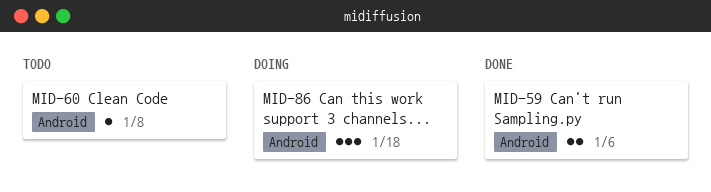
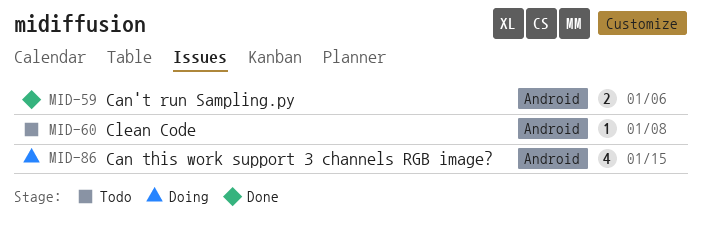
MID-86, estimate: 3 -> 4
MID-86, due: Jan 18 -> Jan 15

